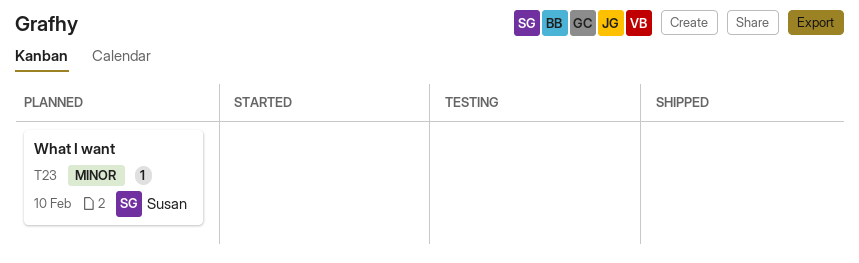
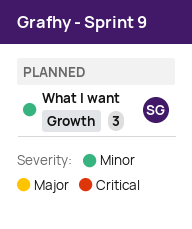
What I want, estimate: 1 -> 3

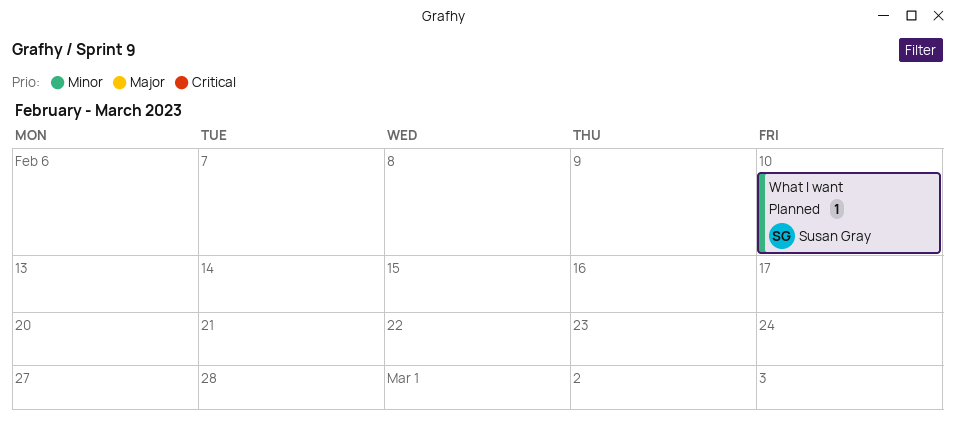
What I want, estimate: 3 -> 1

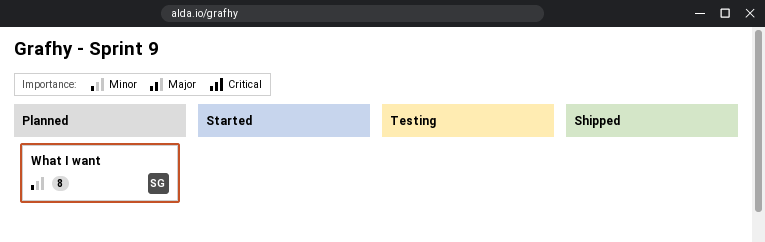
What I want, estimate: 1 -> 8

